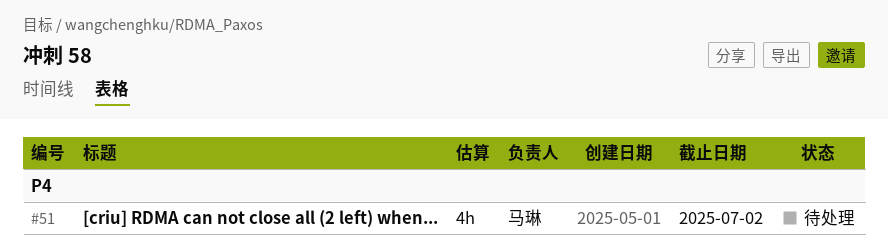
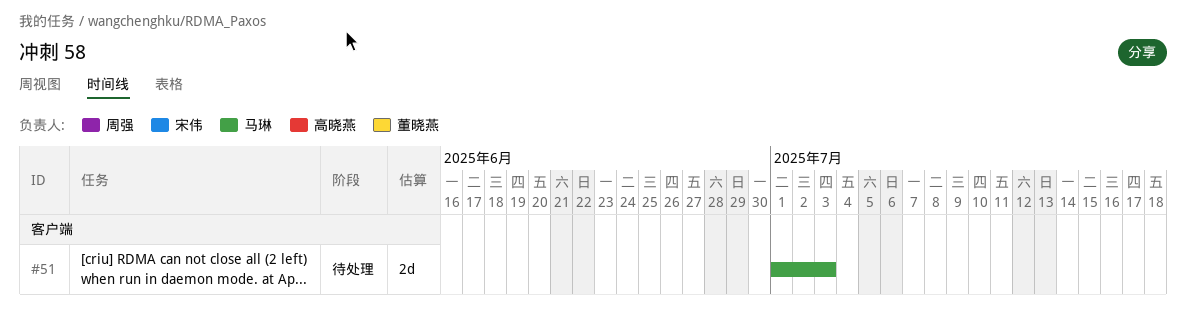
#51, estimate: 4h -> 2d
#51, due: Jul 2 -> Jul 3

